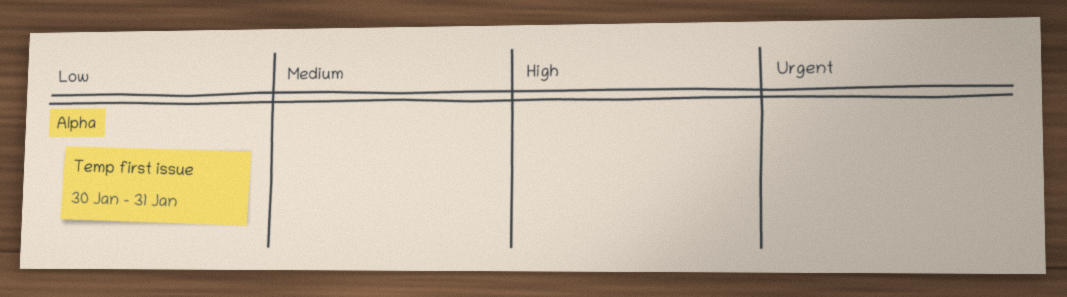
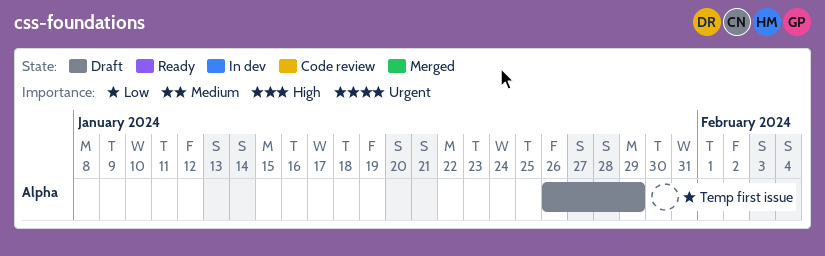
Temp first issue, start: Jan 30 -> Jan 26
Temp first issue, due: Jan 31 -> Jan 29

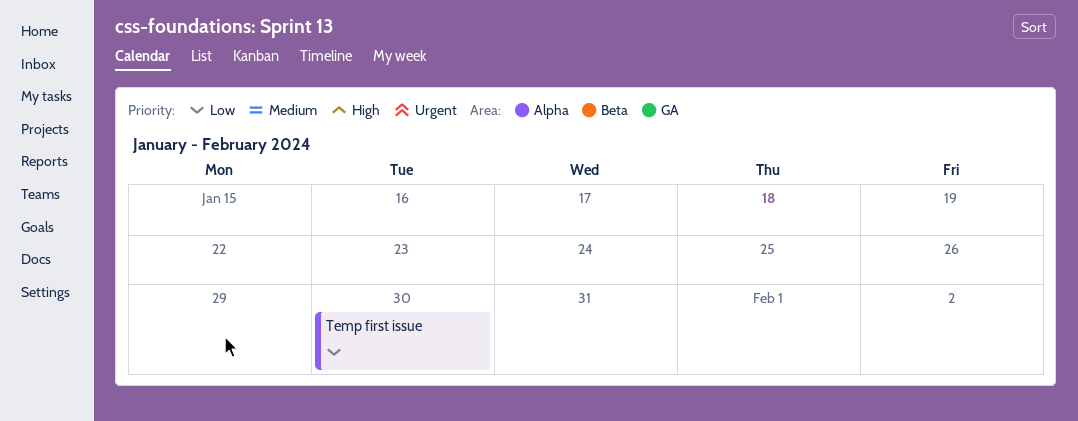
Temp first issue, due: Jan 29 -> Jan 30

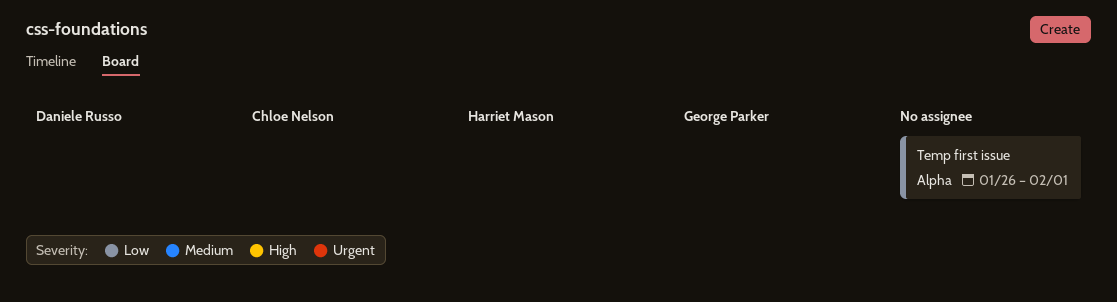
Temp first issue, due: Jan 30 -> Feb 1

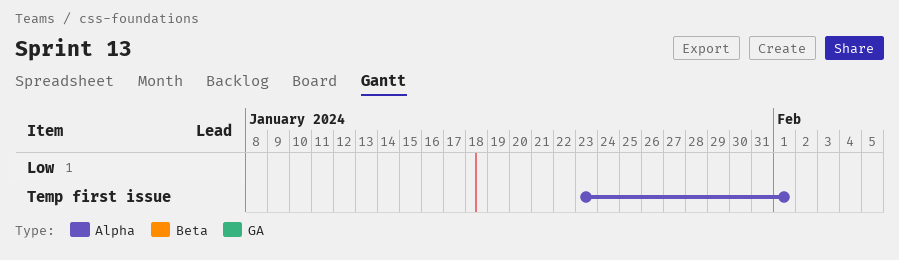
Temp first issue, start: Jan 26 -> Jan 23

